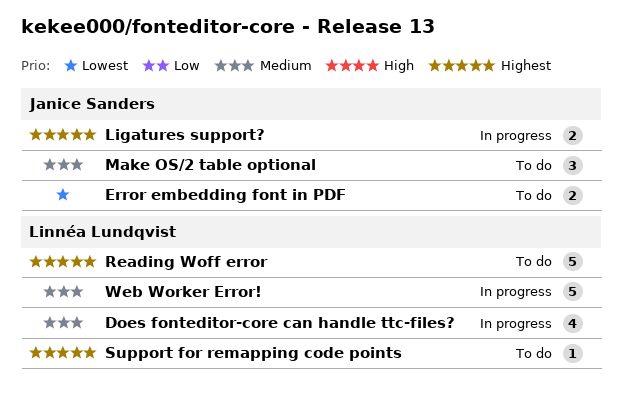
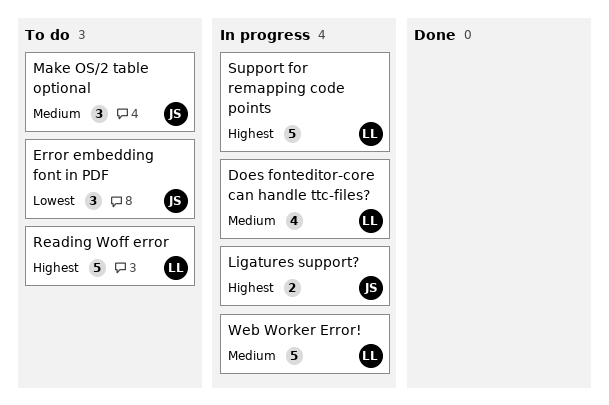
Error embedding font in PDF, estimate: 2 -> 3
Support for remapping code points, status: To do -> In progress
Support for remapping code points, estimate: 1 -> 5

